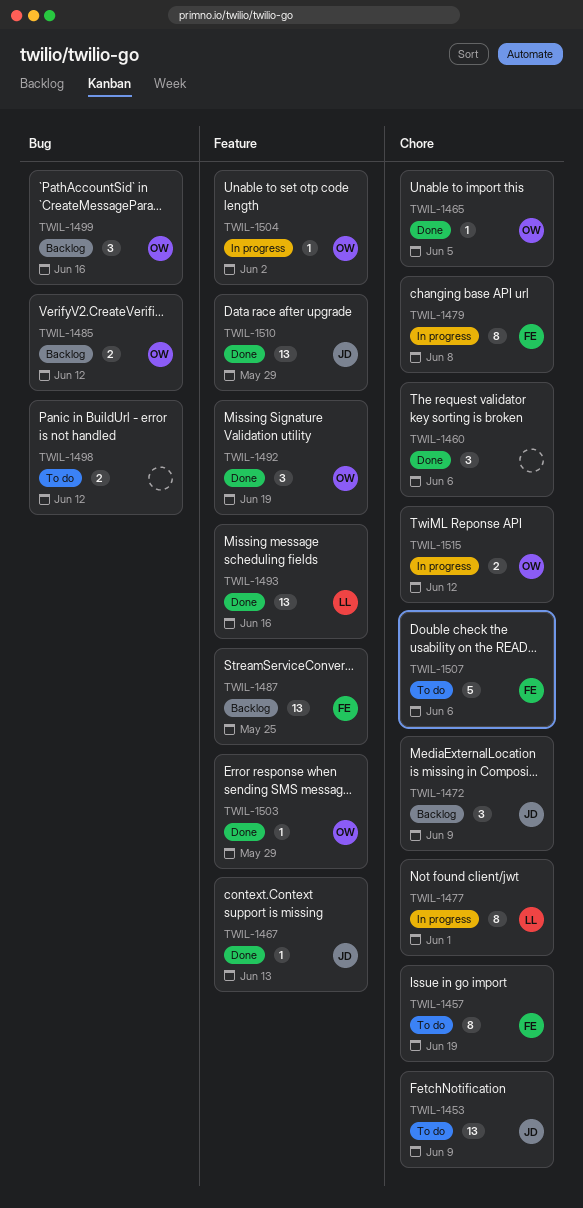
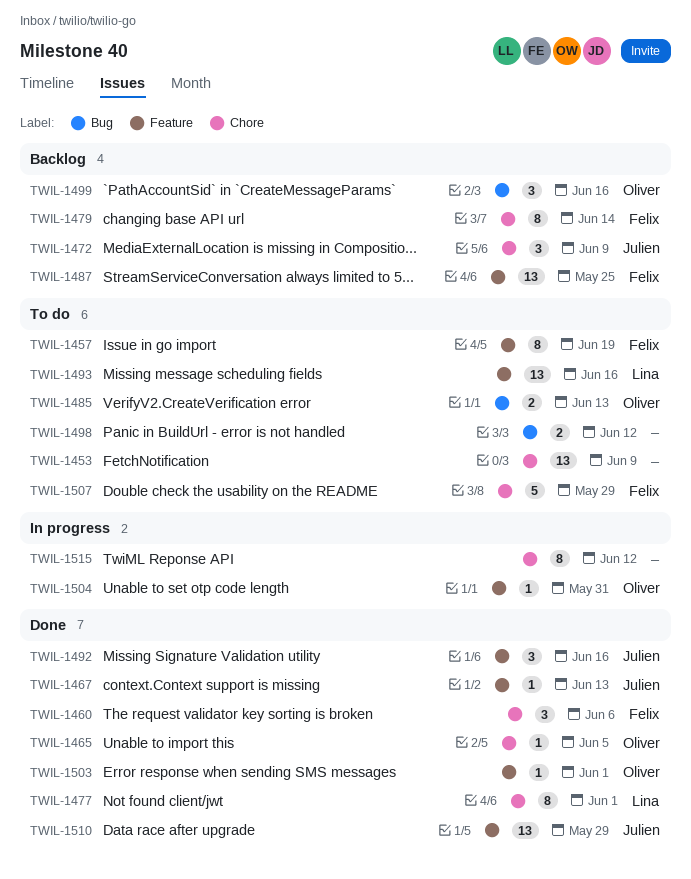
TWIL-1453, owner: Julien -> none
TWIL-1457, label: Chore -> Feature
TWIL-1460, owner: none -> Felix
TWIL-1477, status: In progress -> Done
TWIL-1479, status: In progress -> Backlog
TWIL-1479, due: Jun 8 -> Jun 14
TWIL-1485, status: Backlog -> To do
TWIL-1485, due: Jun 12 -> Jun 13
TWIL-1492, owner: Oliver -> Julien
TWIL-1492, due: Jun 19 -> Jun 16
TWIL-1493, status: Done -> To do
TWIL-1503, due: May 29 -> Jun 1
TWIL-1504, due: Jun 2 -> May 31
TWIL-1507, due: Jun 6 -> May 29
TWIL-1515, owner: Oliver -> none
TWIL-1515, estimate: 2 -> 8

